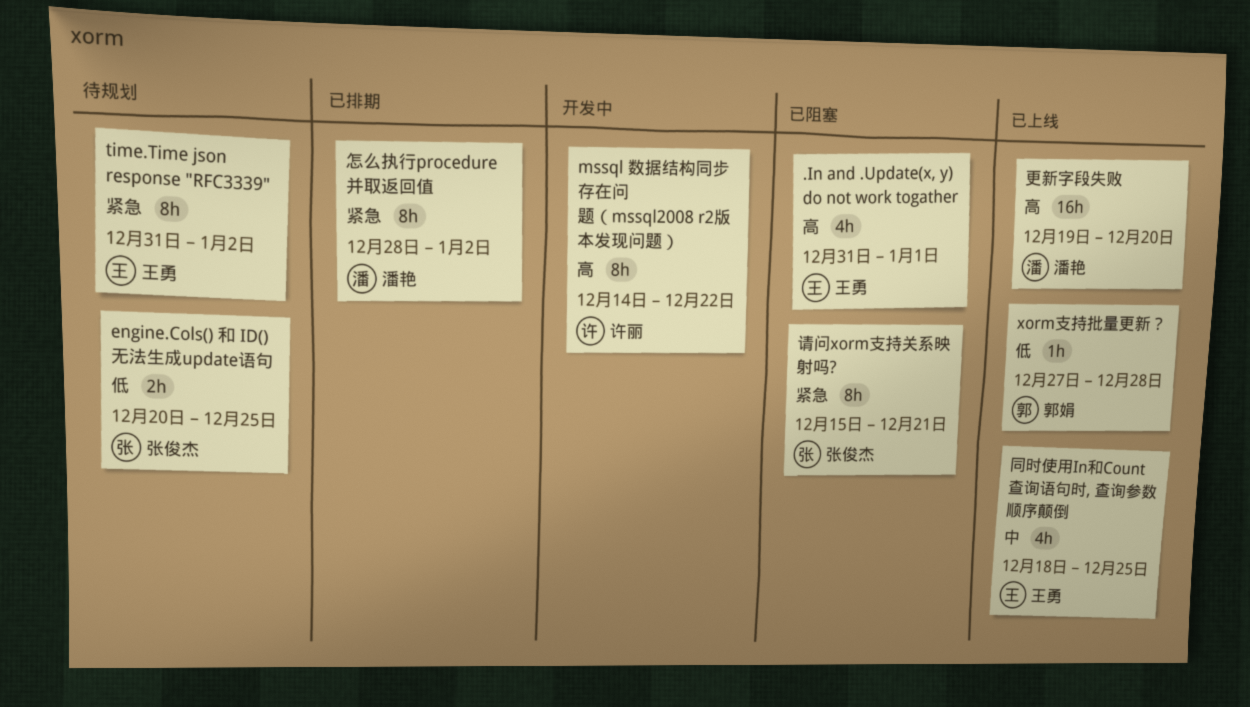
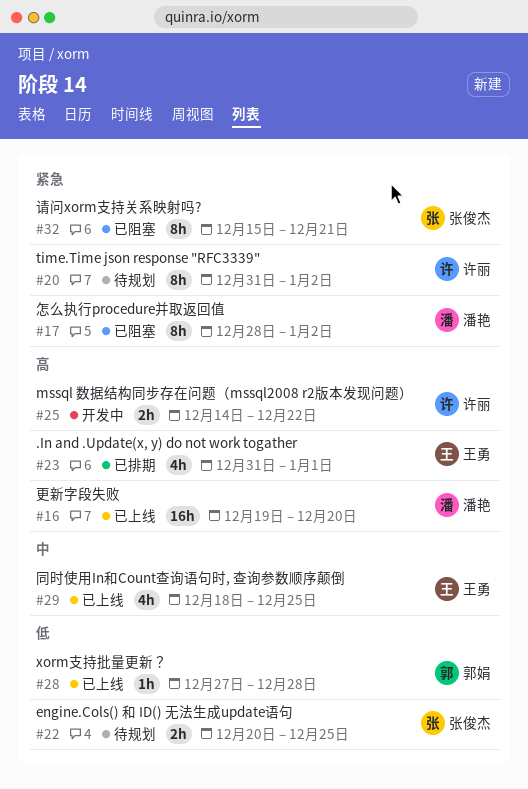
.In and .Update(x, y) do not work togather, status: 已阻塞 -> 已排期
mssql 数据结构同步存在问题（mssql2008 r2版本发现问题）, estimate: 8h -> 2h
time.Time json response "RFC3339", owner: 王勇 -> 许丽
怎么执行procedure并取返回值, status: 已排期 -> 已阻塞

